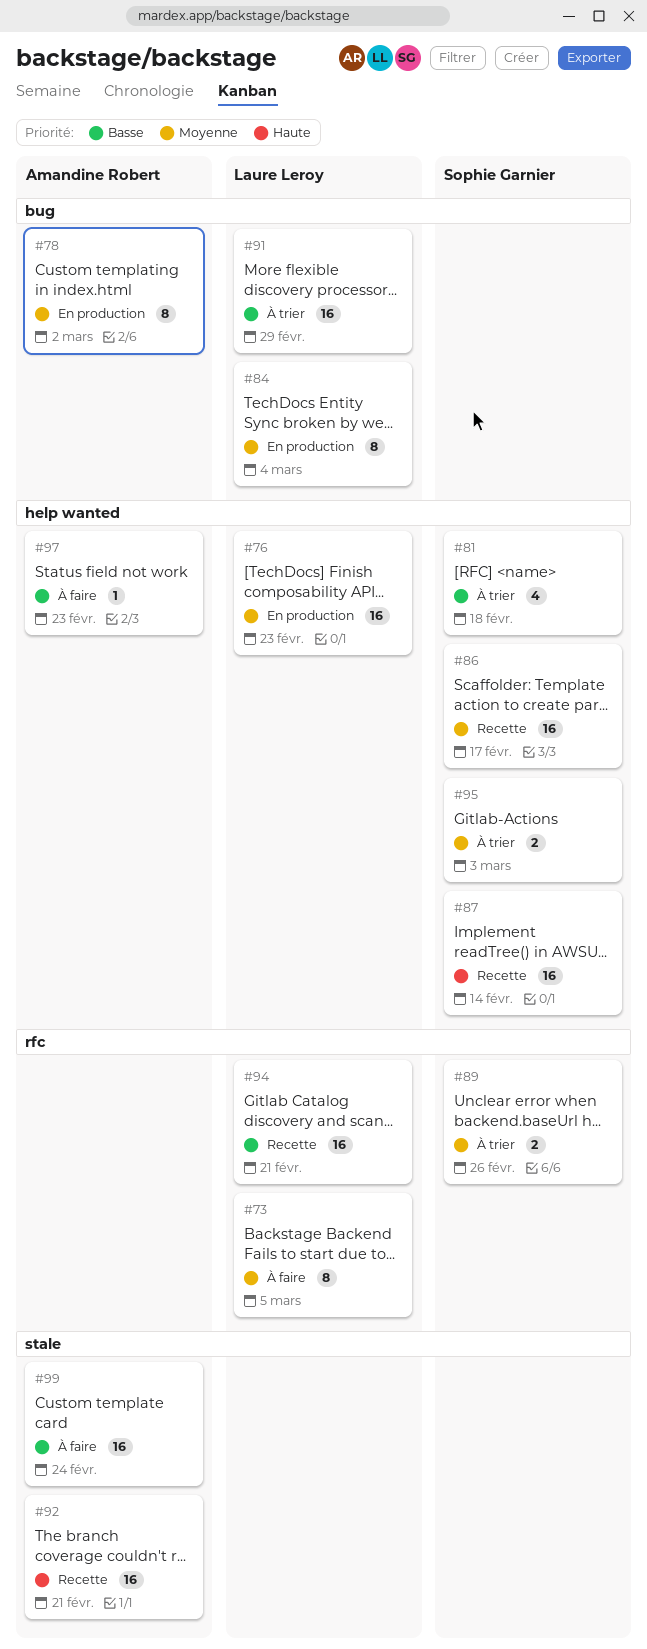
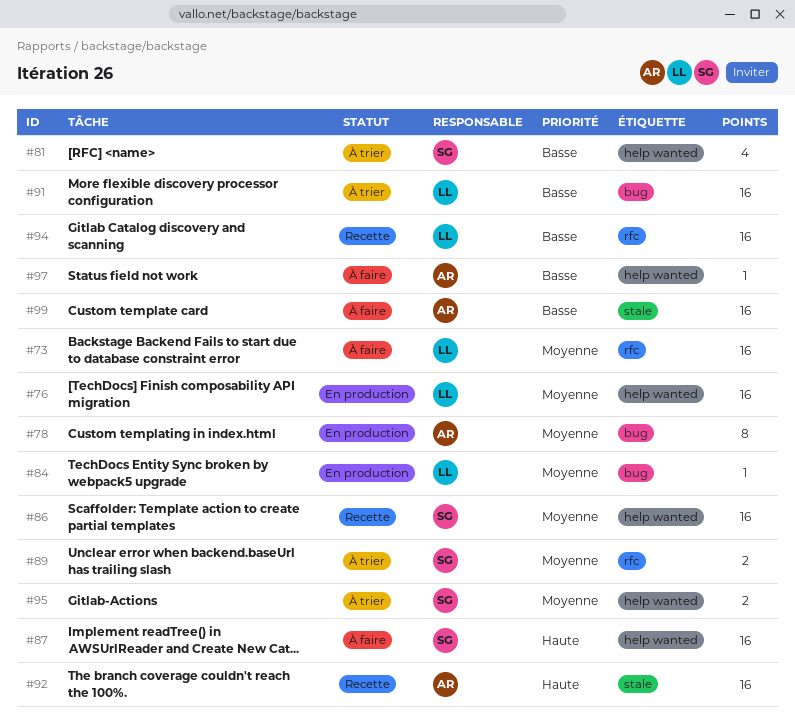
#73, estimate: 8 -> 16
#84, estimate: 8 -> 1
#87, status: Recette -> À faire

